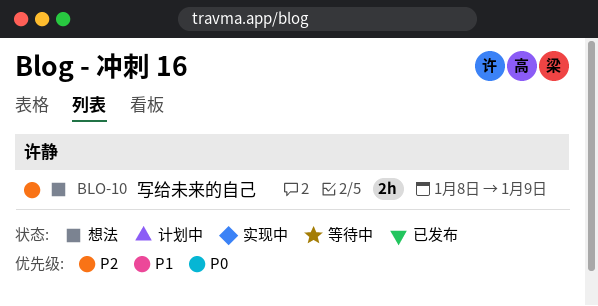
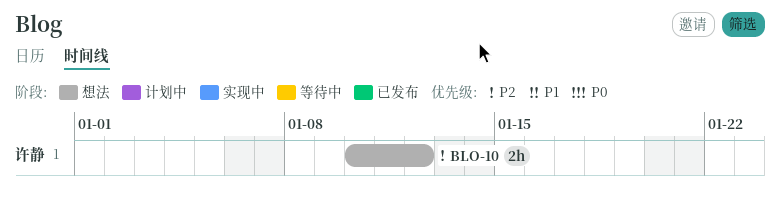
BLO-10, start: Jan 8 -> Jan 10
BLO-10, due: Jan 9 -> Jan 12

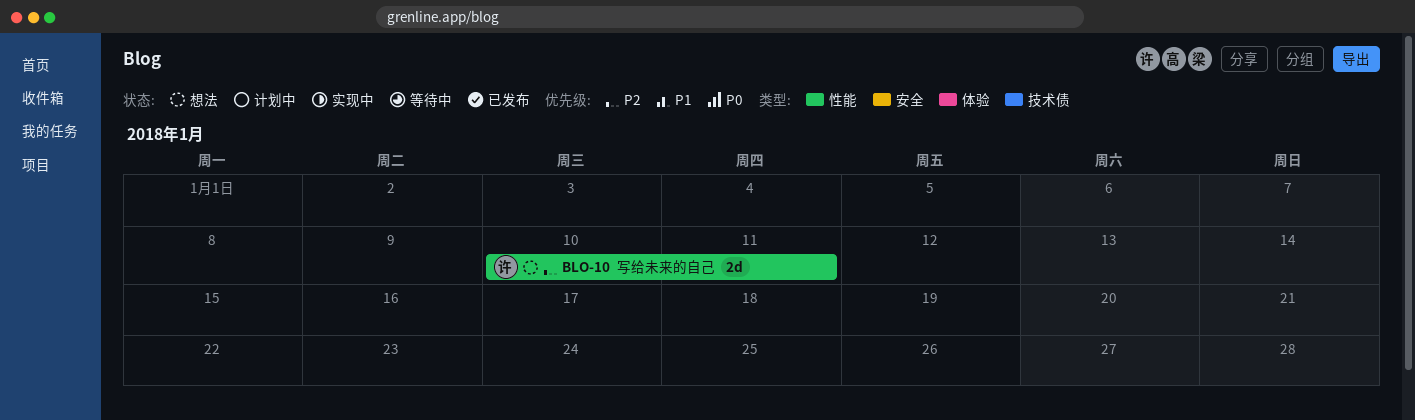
BLO-10, estimate: 2h -> 2d
BLO-10, due: Jan 12 -> Jan 11

